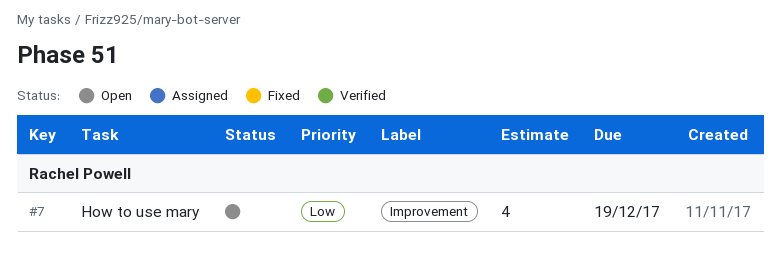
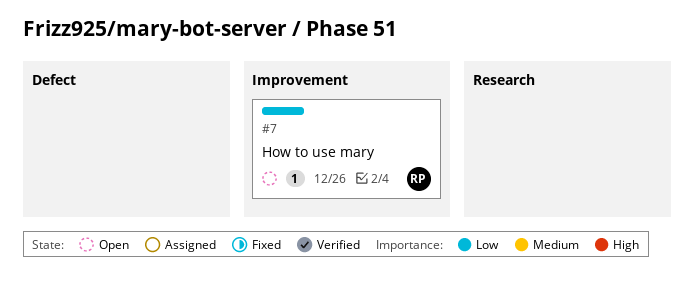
#7, estimate: 4 -> 1
#7, due: Dec 19 -> Dec 26

